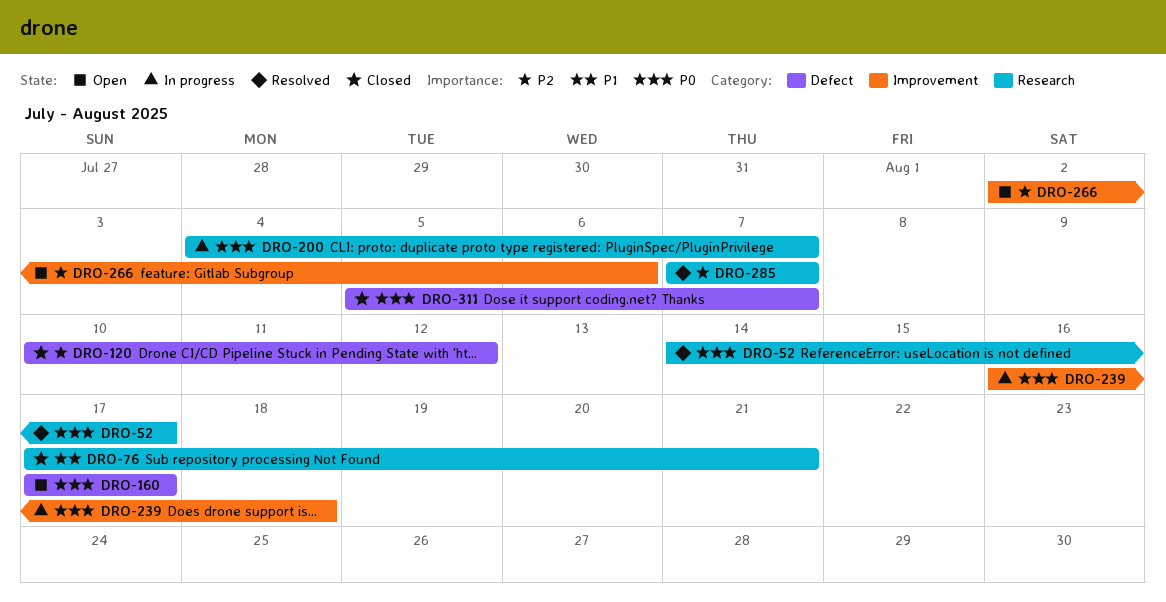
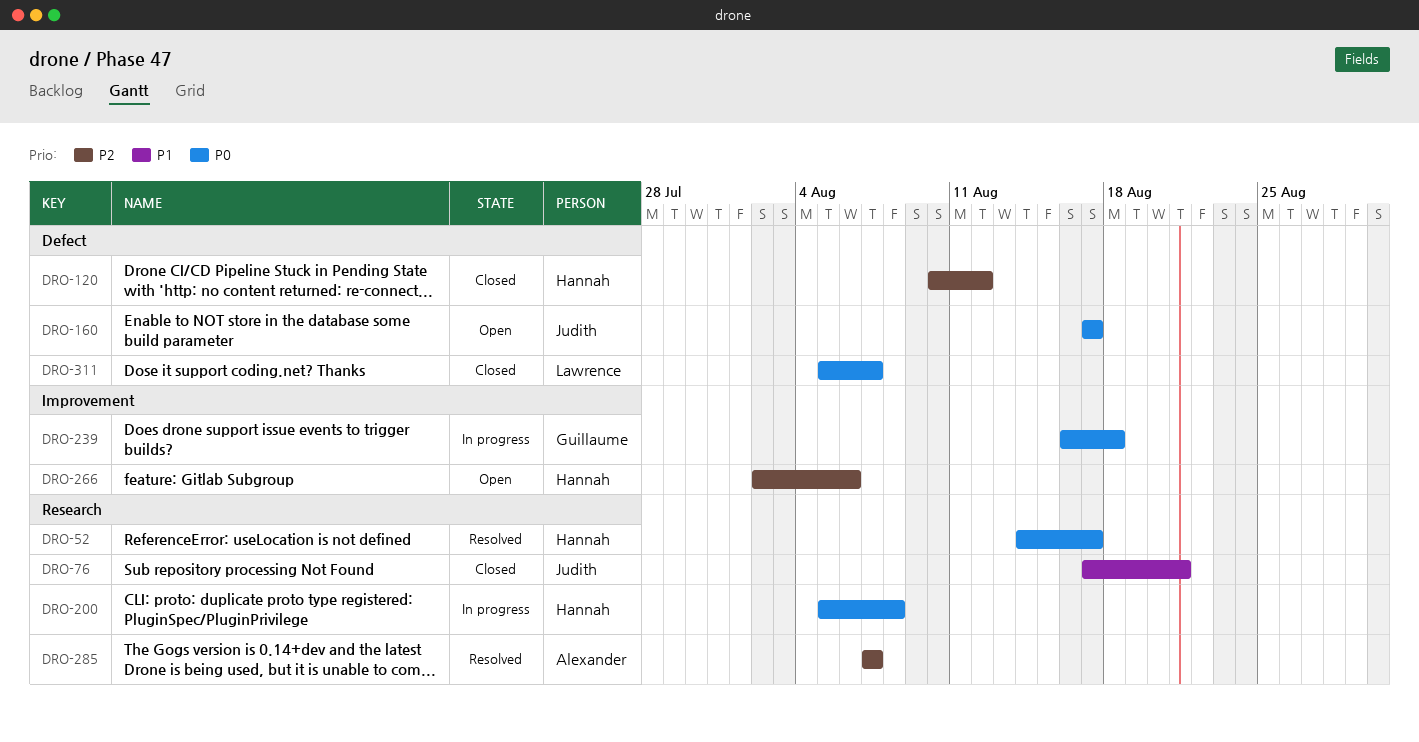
DRO-200, start: Aug 4 -> Aug 5
DRO-200, due: Aug 7 -> Aug 8

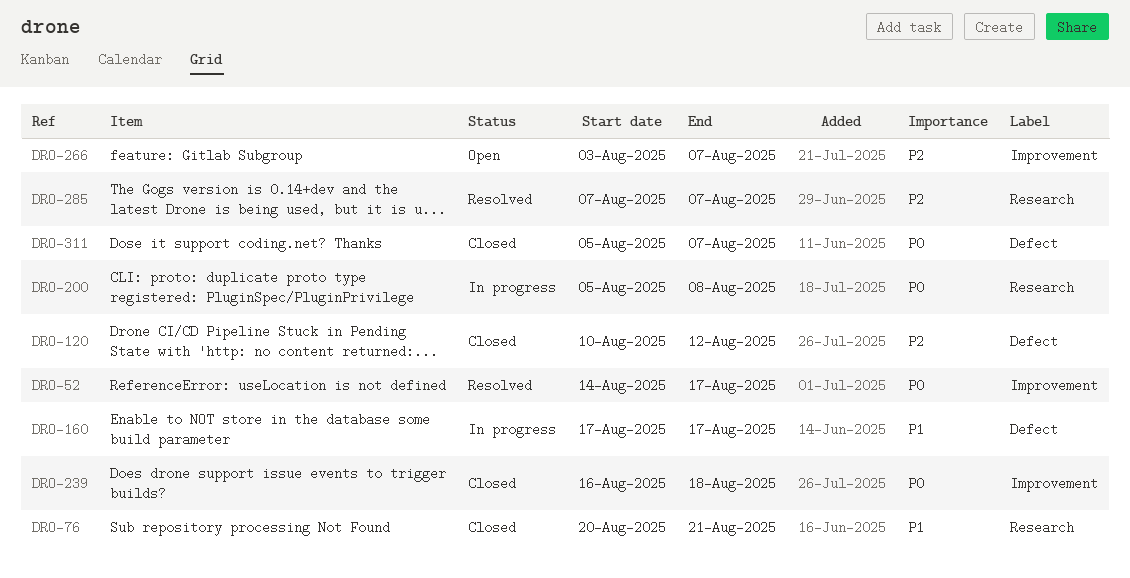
DRO-52, label: Research -> Improvement
DRO-76, start: Aug 17 -> Aug 20
DRO-160, status: Open -> In progress
DRO-160, priority: P0 -> P1
DRO-239, status: In progress -> Closed
DRO-266, start: Aug 2 -> Aug 3
DRO-266, due: Aug 6 -> Aug 7

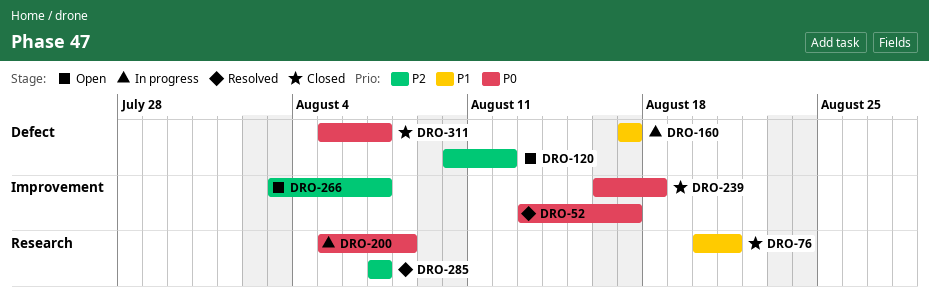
DRO-52, start: Aug 14 -> Aug 13
DRO-120, status: Closed -> Open

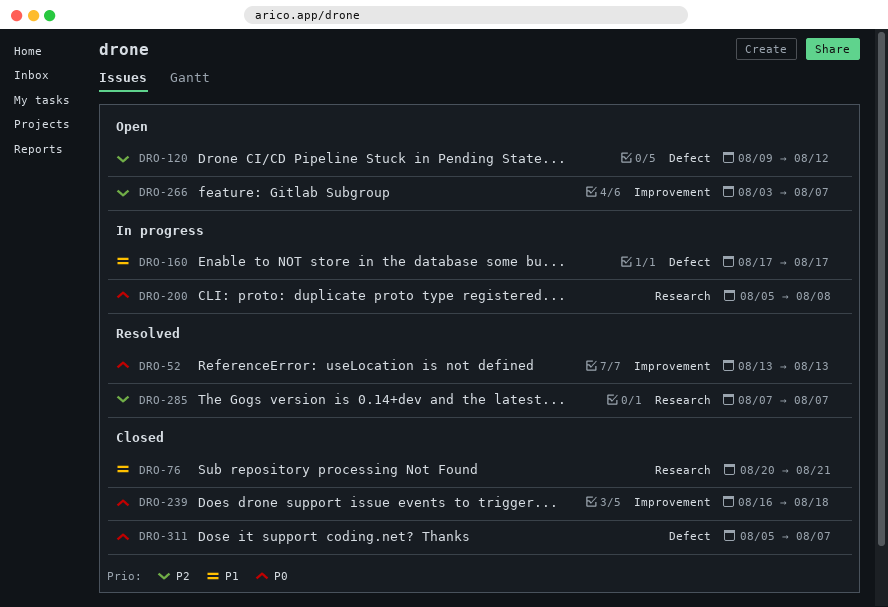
DRO-52, due: Aug 17 -> Aug 13
DRO-120, start: Aug 10 -> Aug 9

